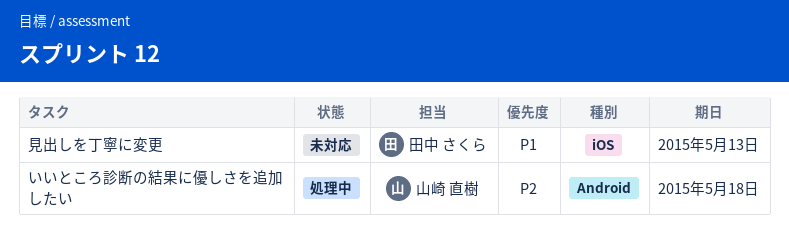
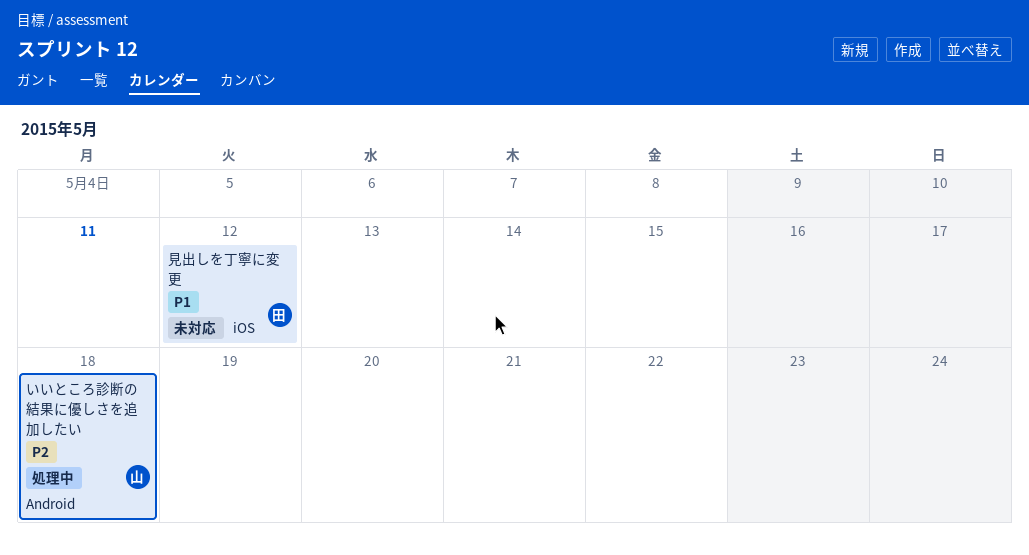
見出しを丁寧に変更, due: May 13 -> May 12

